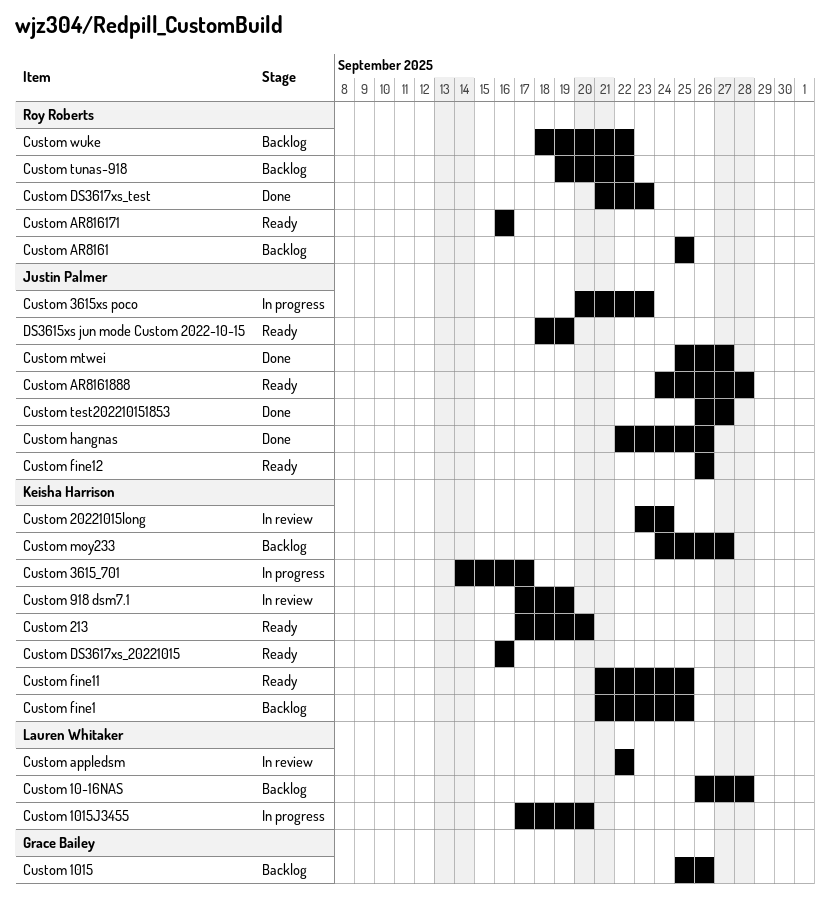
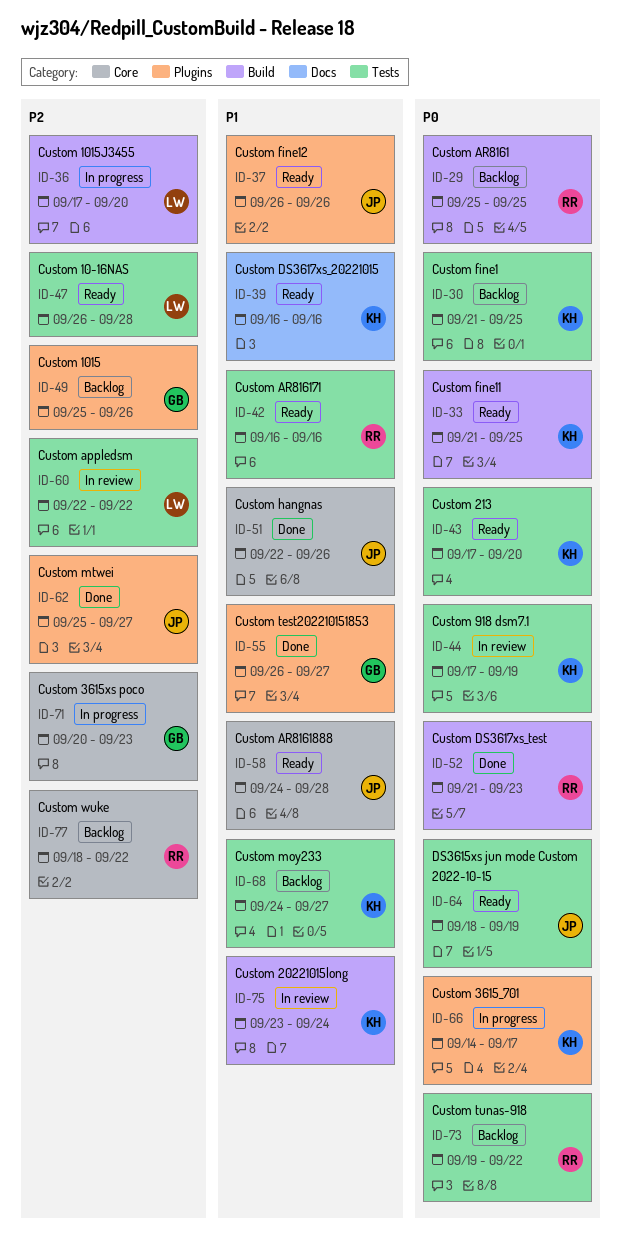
Custom 10-16NAS, status: Backlog -> Ready
Custom 3615xs poco, owner: Justin Palmer -> Grace Bailey
Custom test202210151853, owner: Justin Palmer -> Grace Bailey

